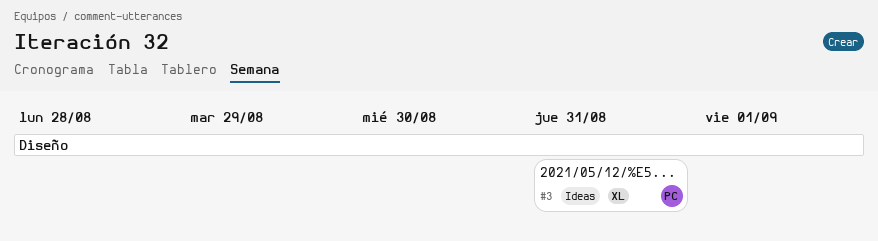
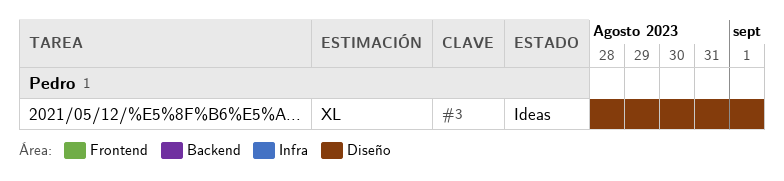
#3, due: Aug 31 -> Sep 1

